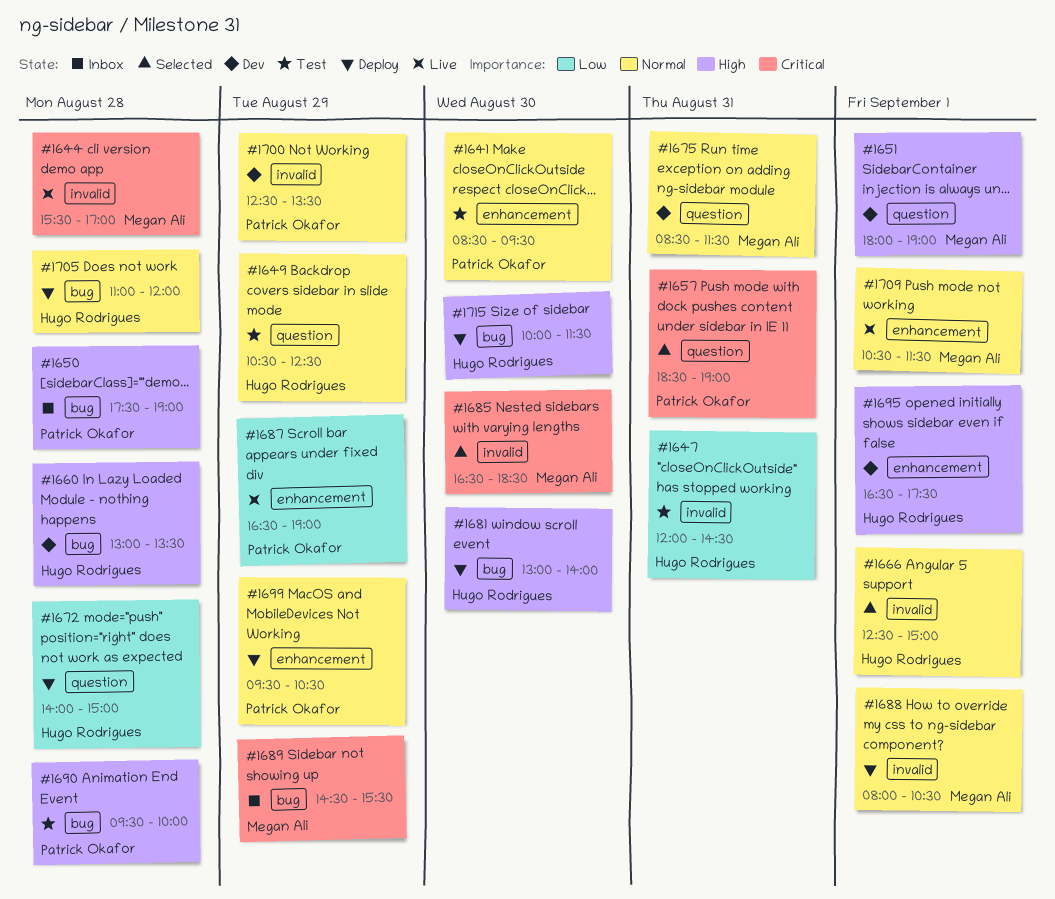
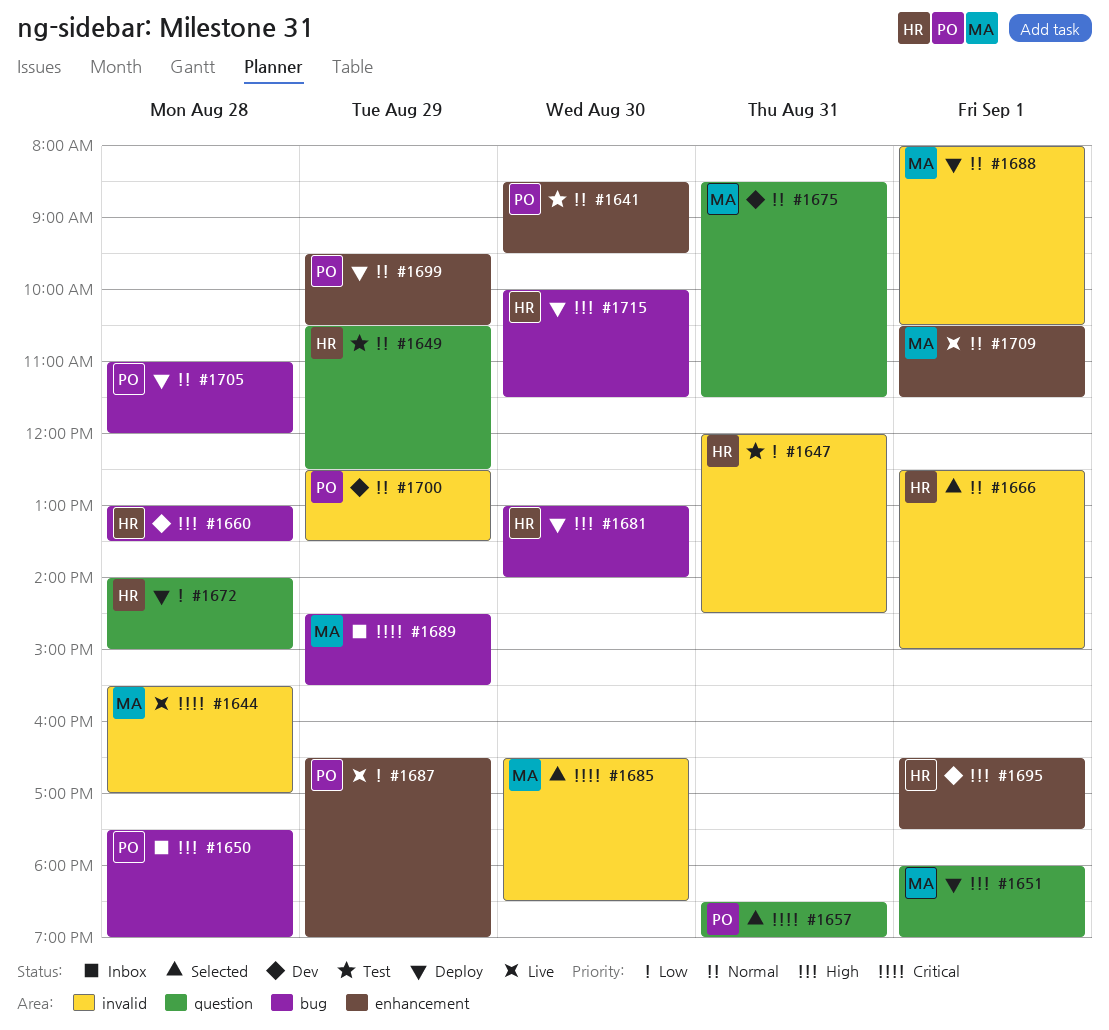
#1651, status: Dev -> Deploy
#1690: present -> none
#1705, owner: Hugo Rodrigues -> Patrick Okafor

